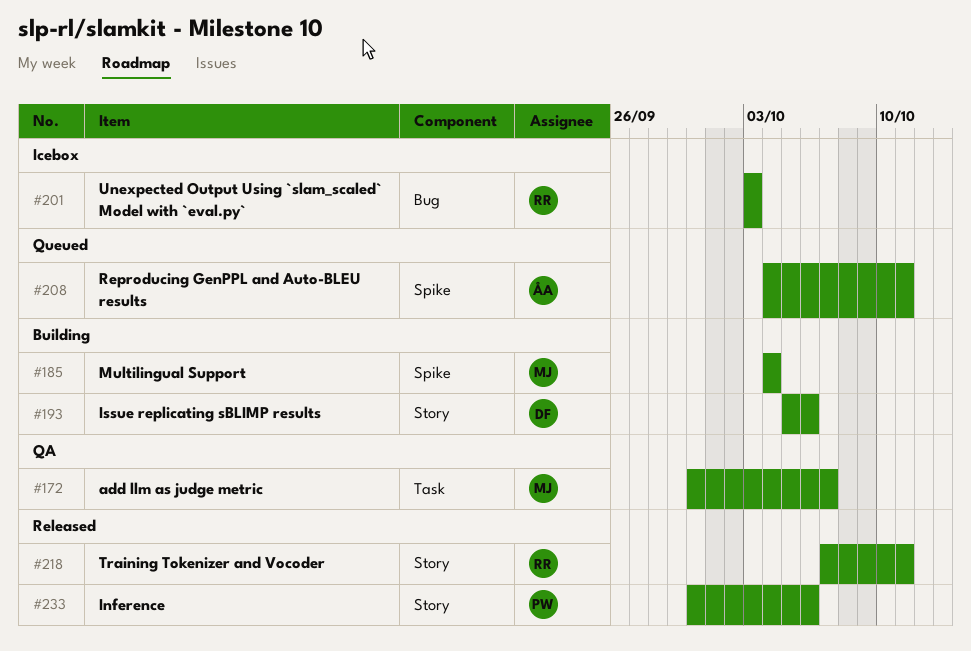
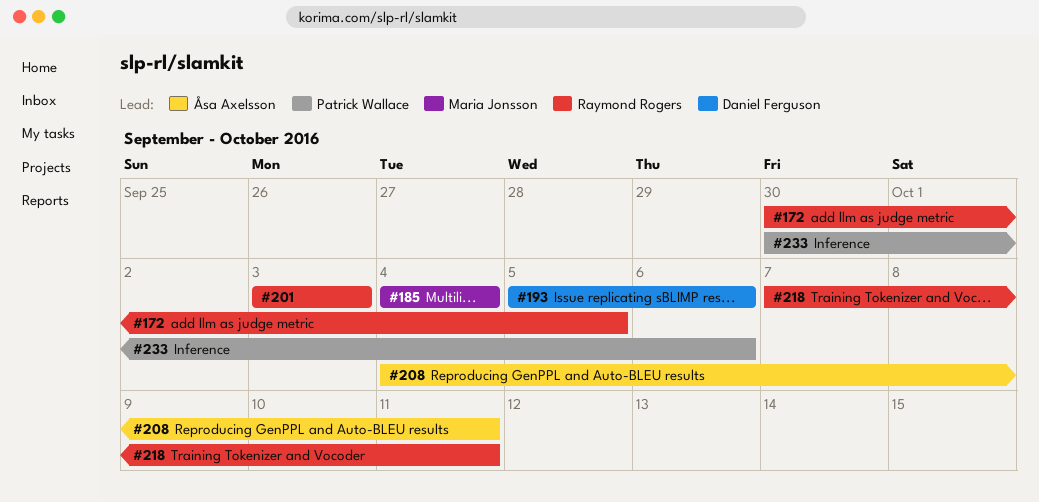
#172, owner: Maria Jonsson -> Raymond Rogers
#172, due: Oct 7 -> Oct 5

